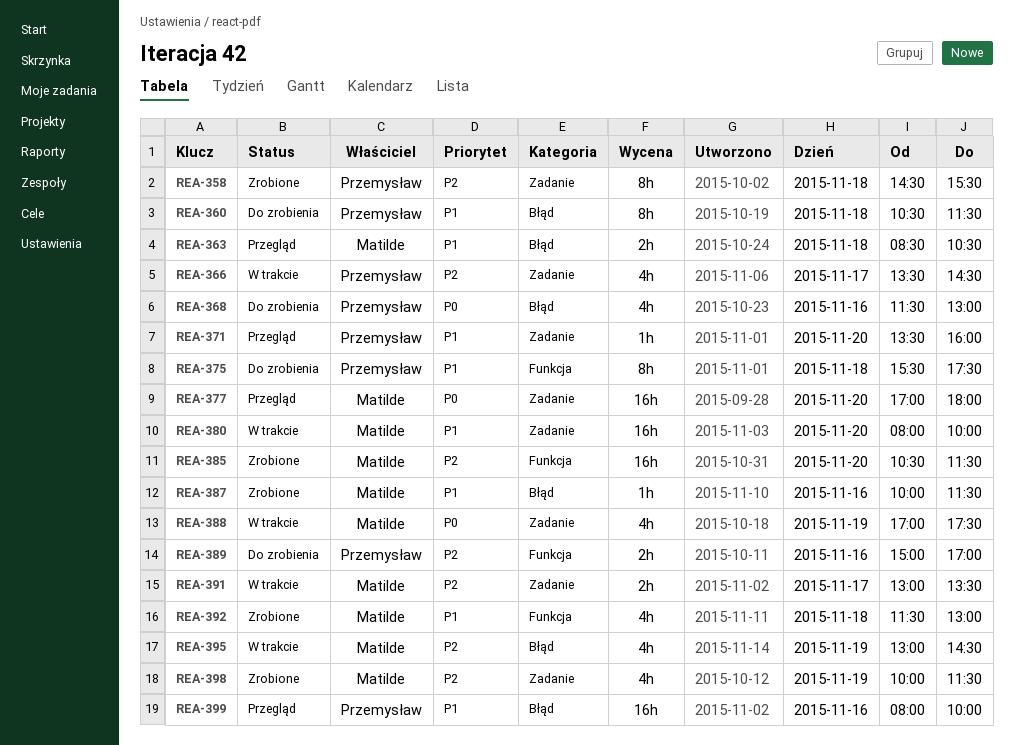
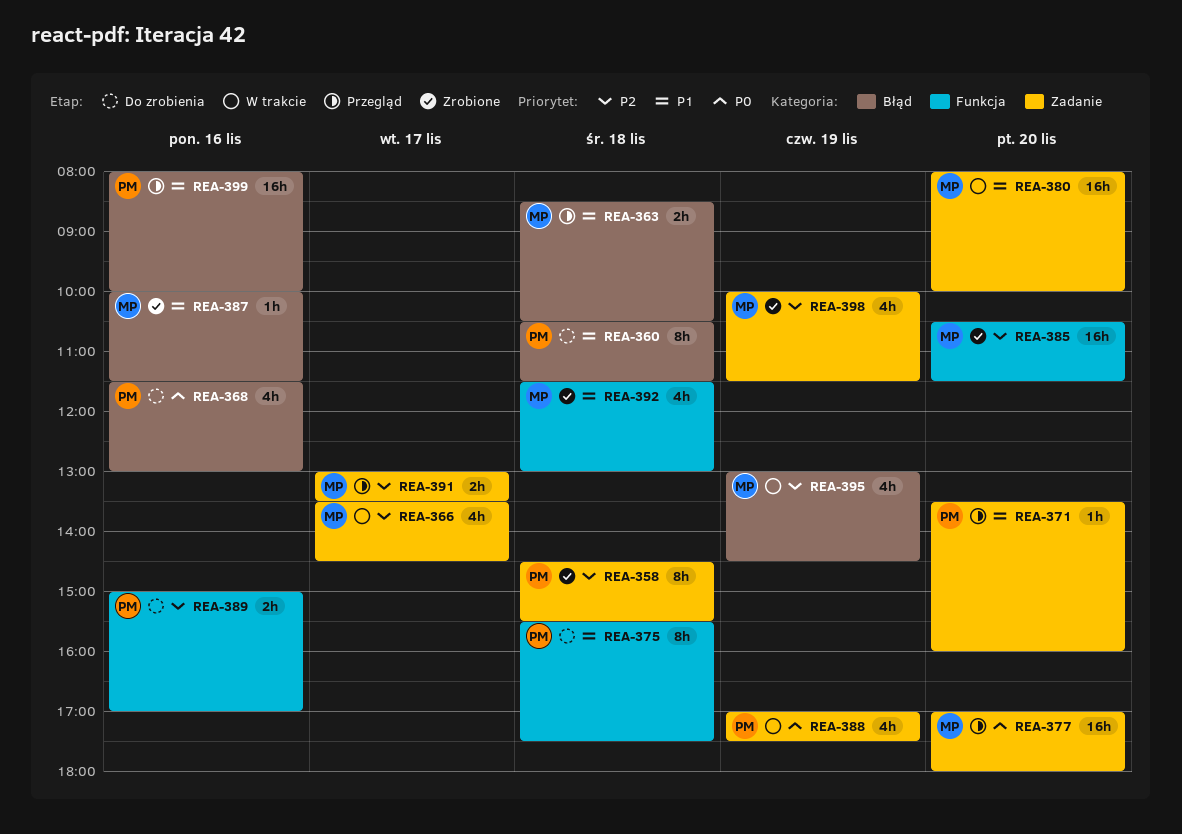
REA-366, owner: Przemysław -> Matilde
REA-388, owner: Matilde -> Przemysław
REA-391, status: W trakcie -> Przegląd

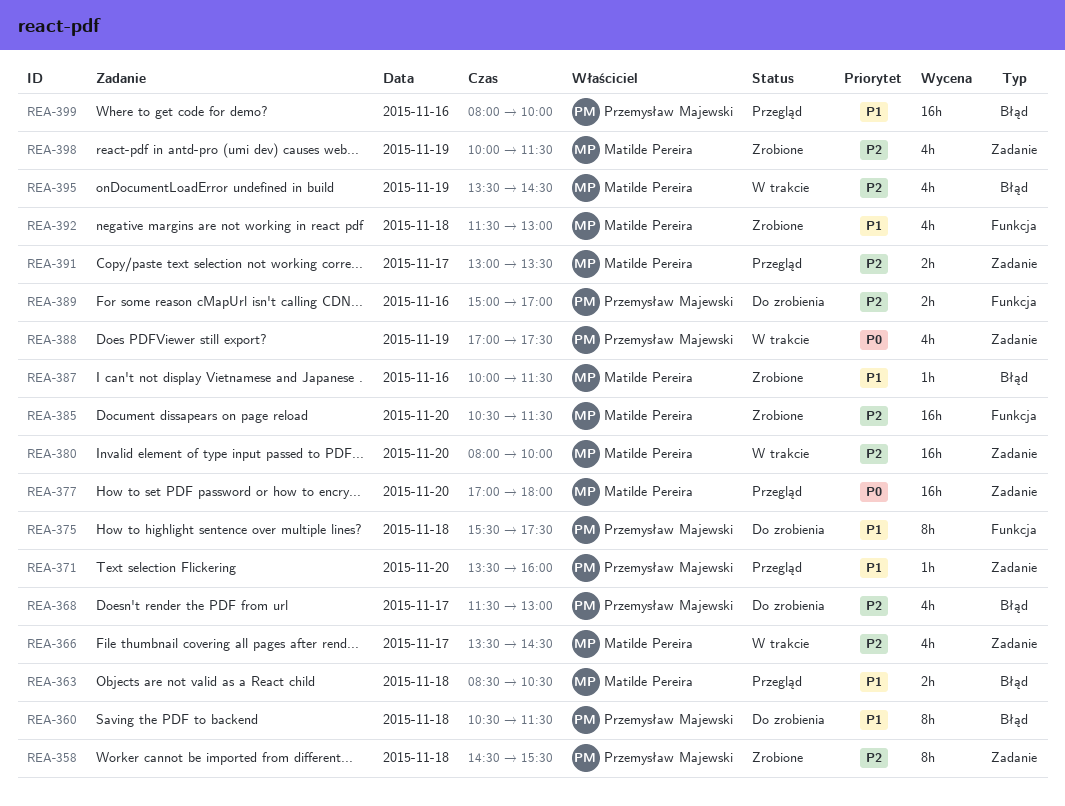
REA-368, priority: P0 -> P2
REA-368, day: Nov 16 -> Nov 17
REA-380, priority: P1 -> P2
REA-395, begins: 13:00 -> 13:30

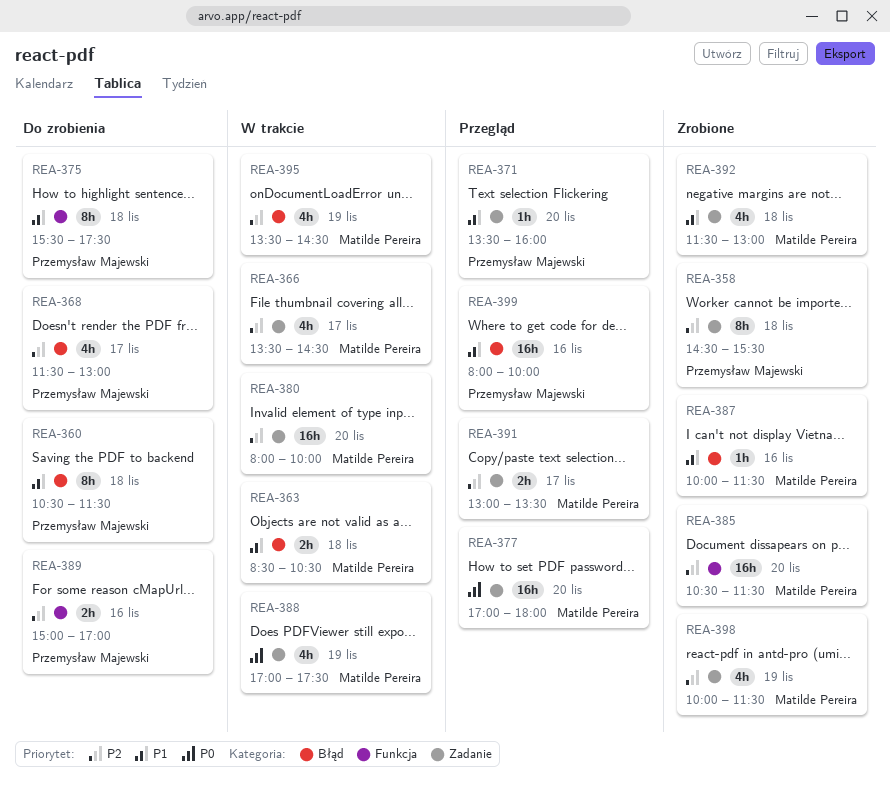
REA-363, status: Przegląd -> W trakcie
REA-388, owner: Przemysław Majewski -> Matilde Pereira
REA-392, label: Funkcja -> Zadanie

